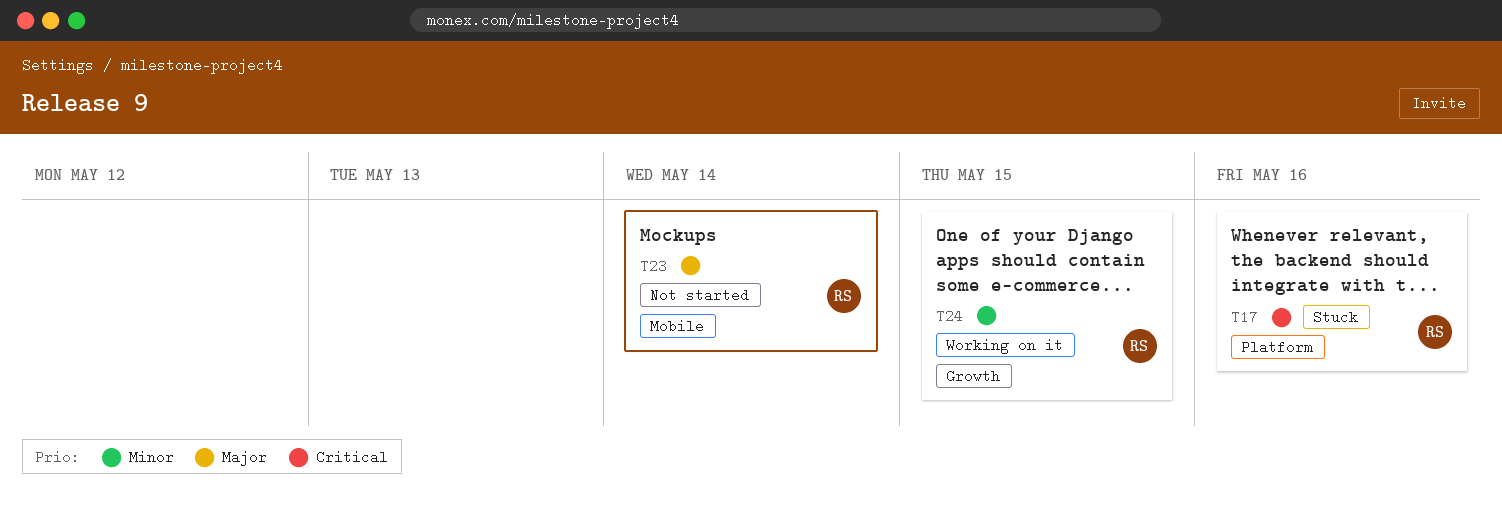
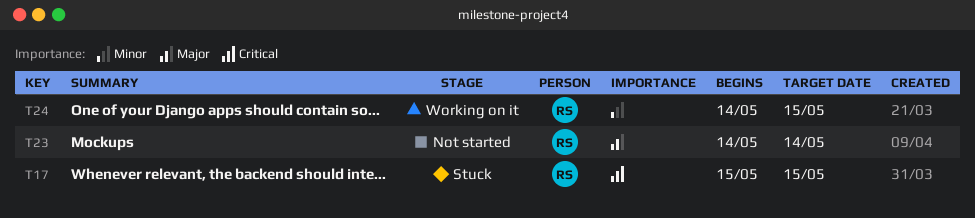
T17, due: May 16 -> May 15

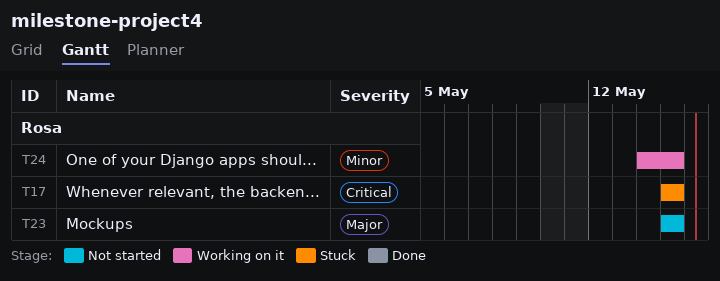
T23, start: May 14 -> May 15
T23, due: May 14 -> May 15

